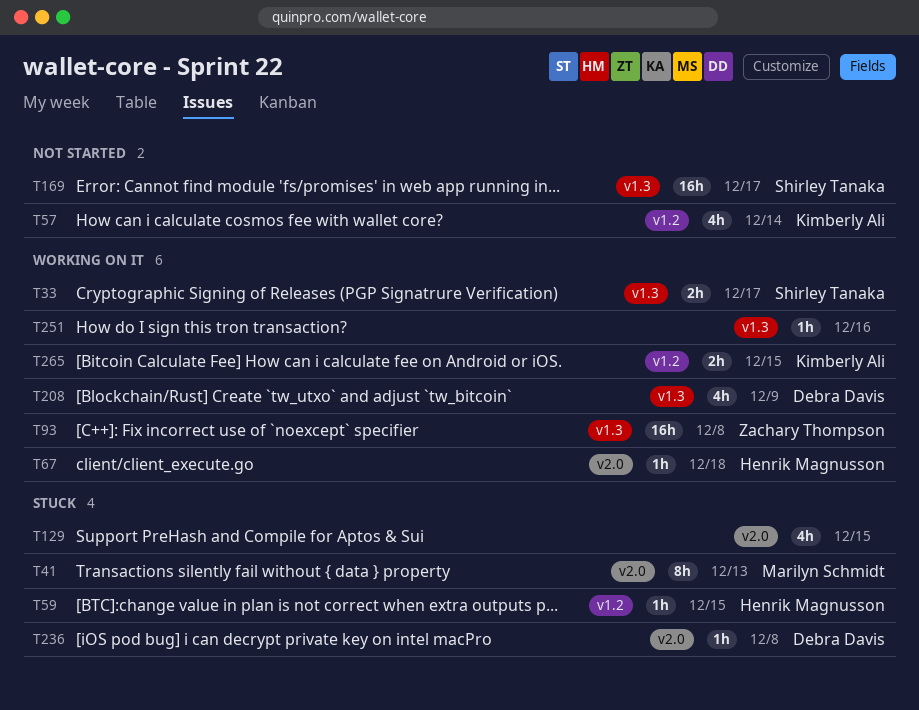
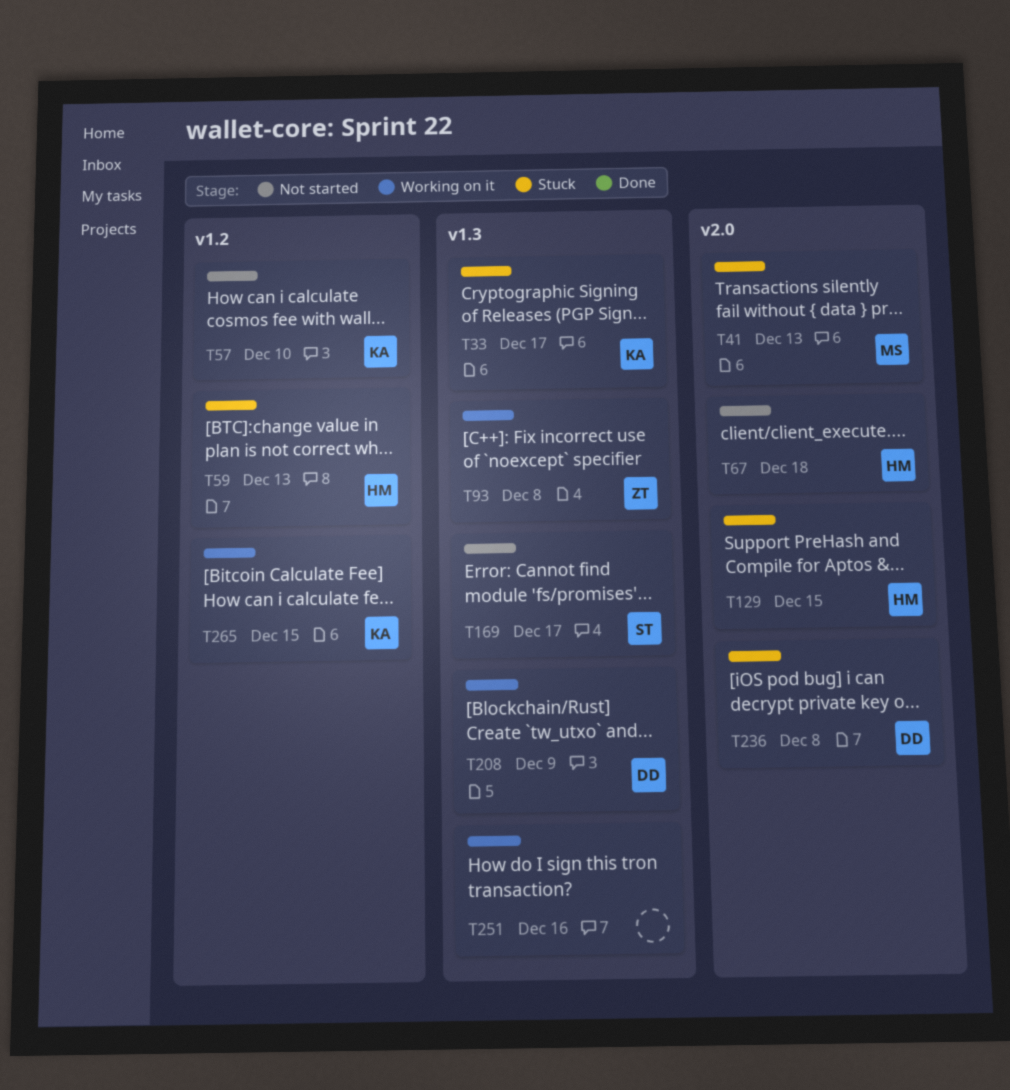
T33, status: Working on it -> Stuck
T33, owner: Shirley Tanaka -> Kimberly Ali
T57, due: Dec 14 -> Dec 10
T59, due: Dec 15 -> Dec 13
T67, status: Working on it -> Not started
T129, owner: none -> Henrik Magnusson

